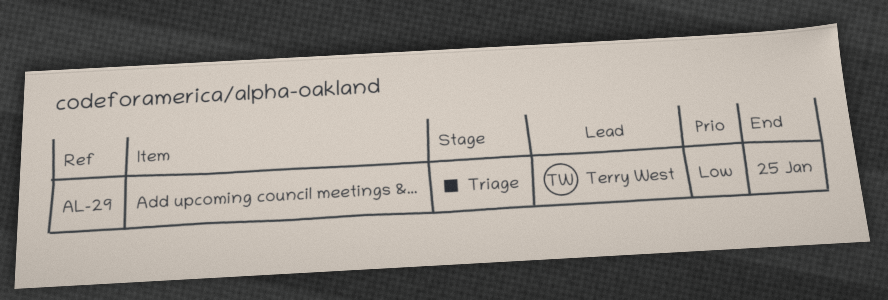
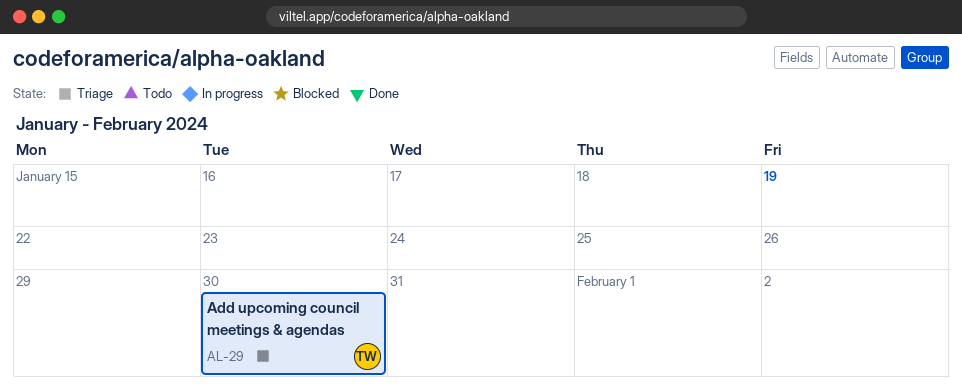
AL-29, due: Jan 25 -> Jan 30

